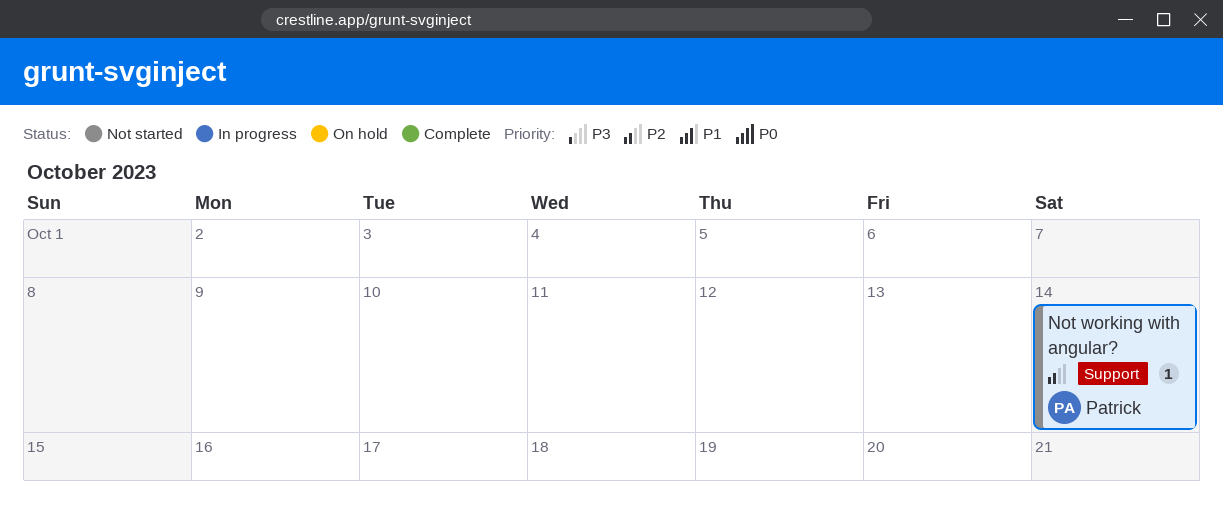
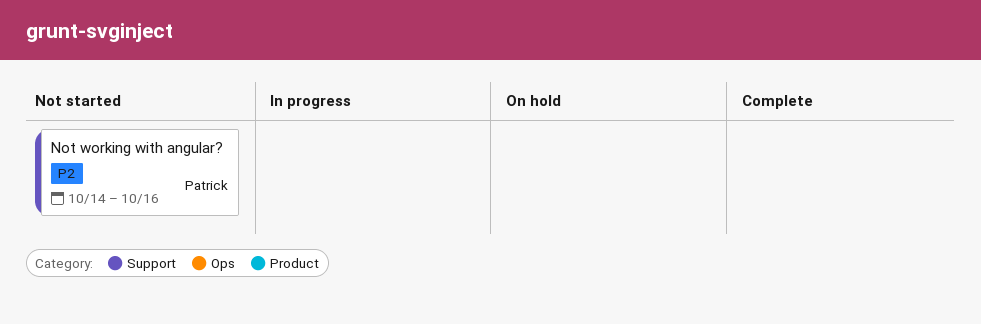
Not working with angular?, due: Oct 14 -> Oct 16

